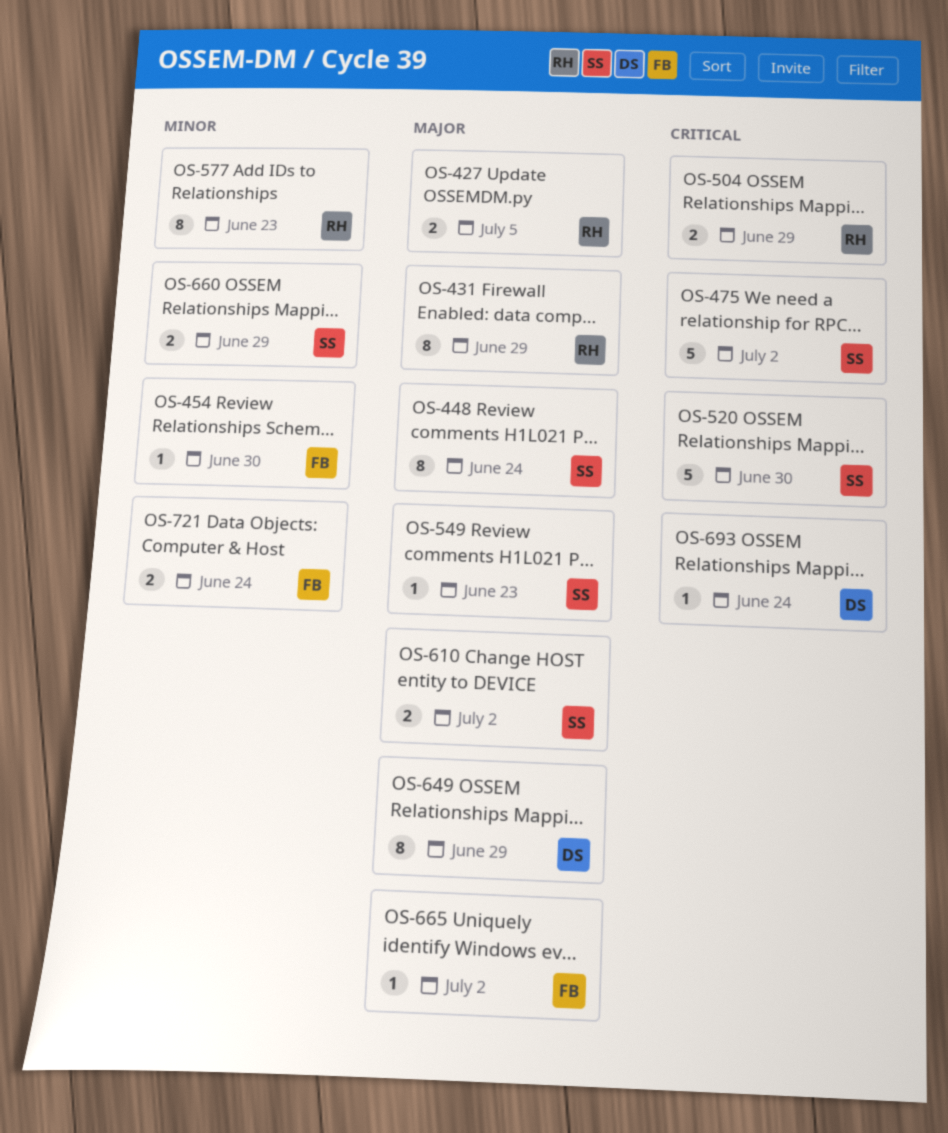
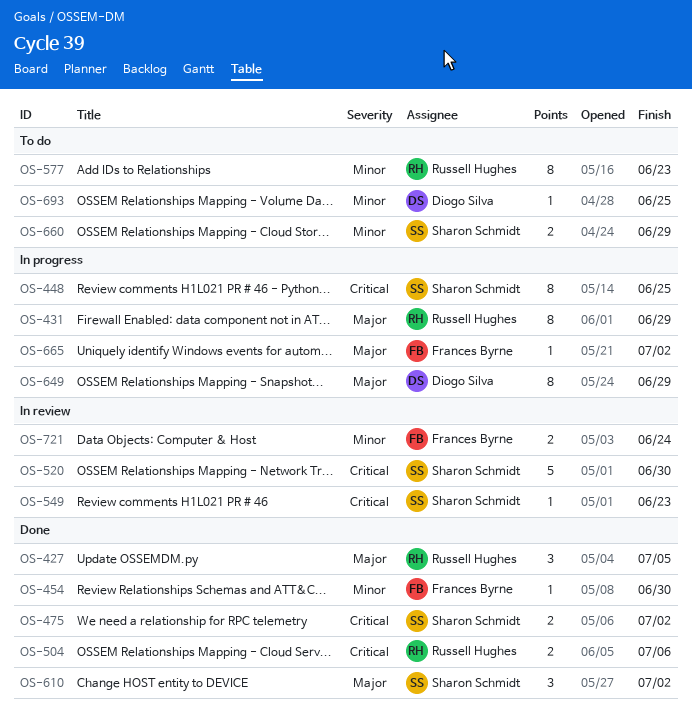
OS-427, estimate: 2 -> 3
OS-448, priority: Major -> Critical
OS-448, due: Jun 24 -> Jun 25
OS-475, estimate: 5 -> 2
OS-504, due: Jun 29 -> Jul 6
OS-549, priority: Major -> Critical
OS-610, estimate: 2 -> 3
OS-693, priority: Critical -> Minor
OS-693, due: Jun 24 -> Jun 25

